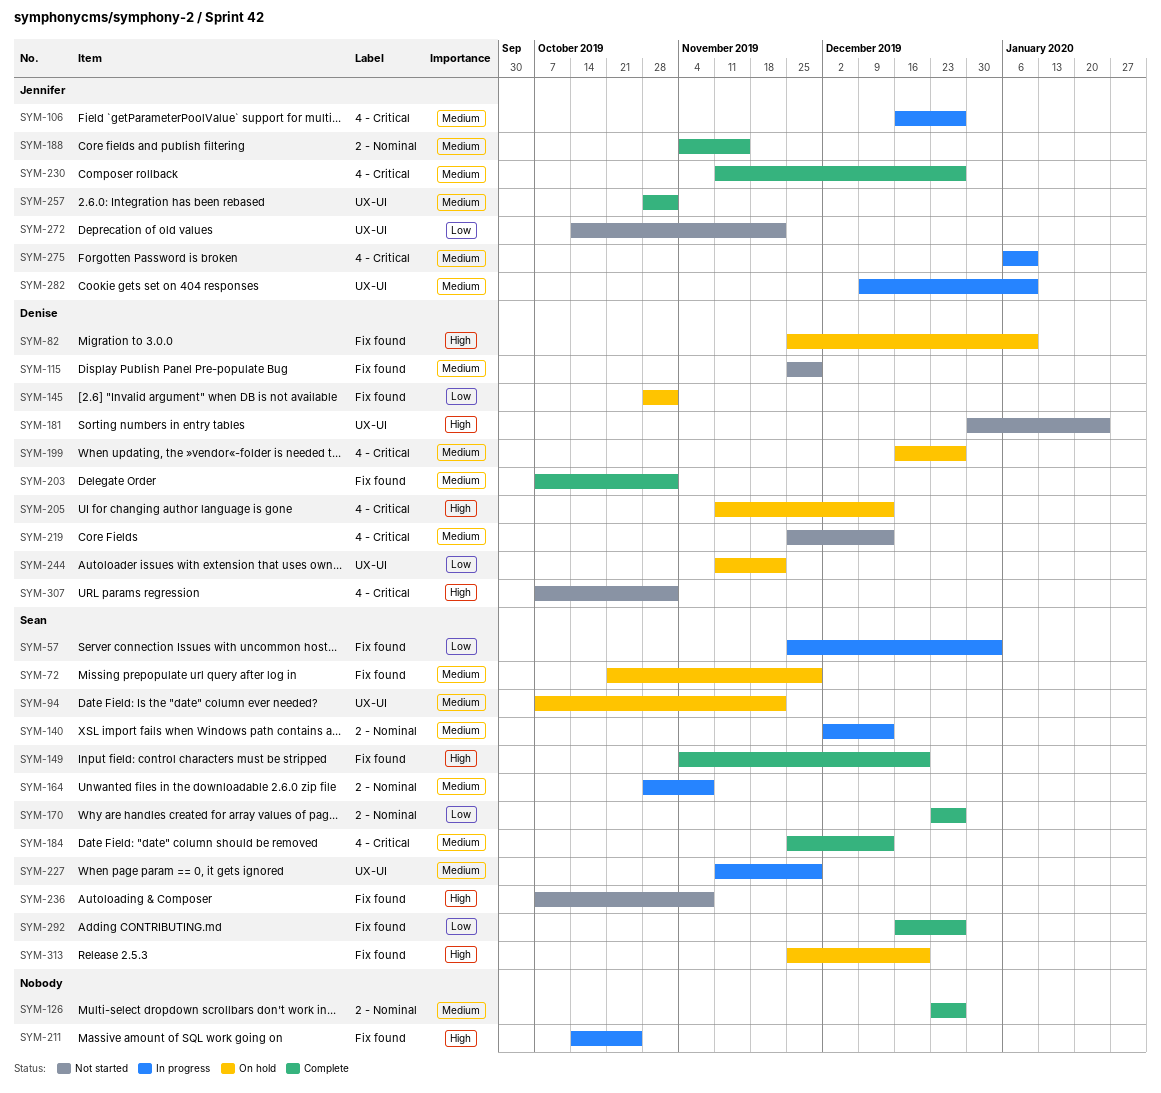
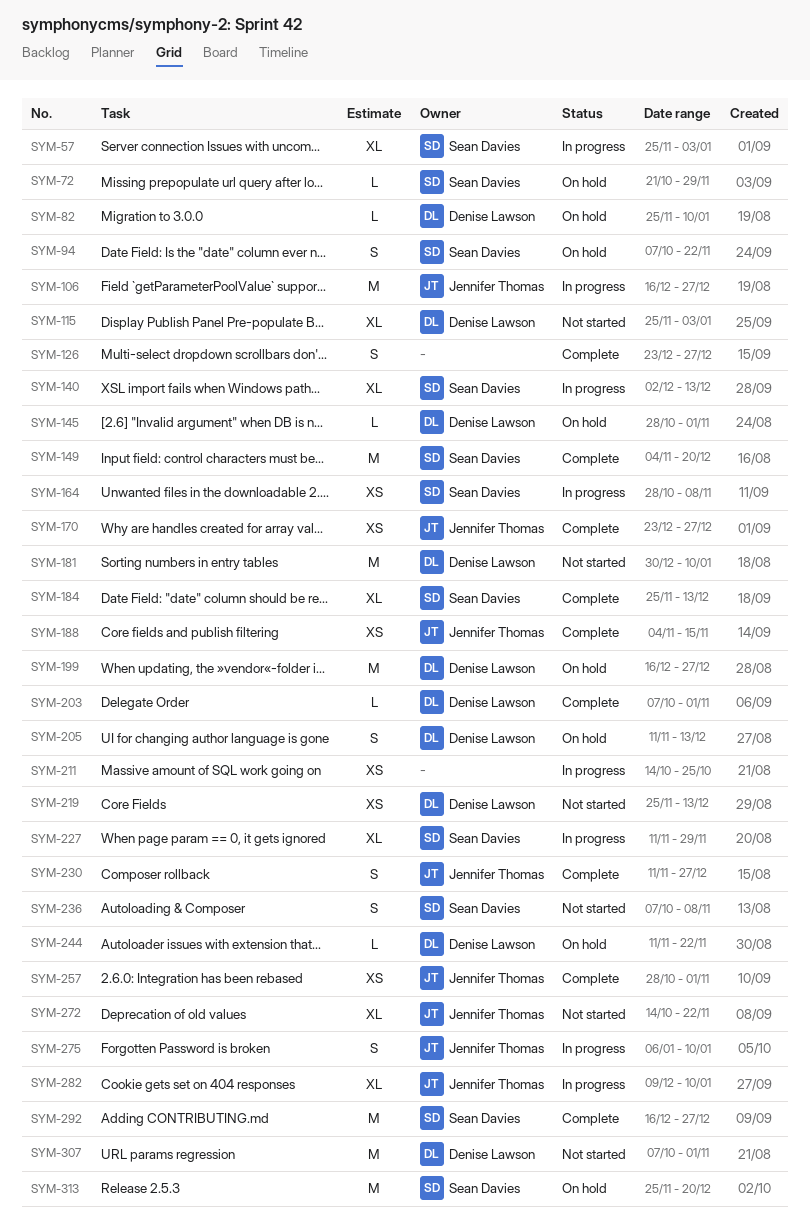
SYM-115, due: Nov 29 -> Jan 3
SYM-170, owner: Sean Davies -> Jennifer Thomas
SYM-181, due: Jan 24 -> Jan 10

